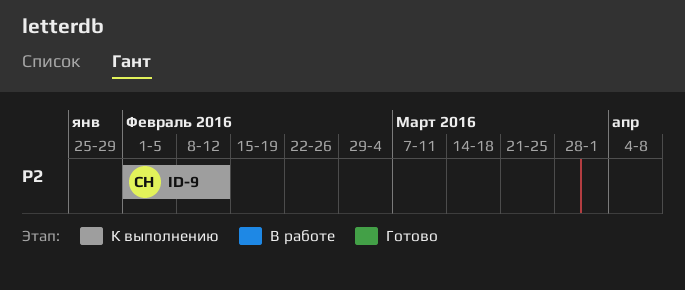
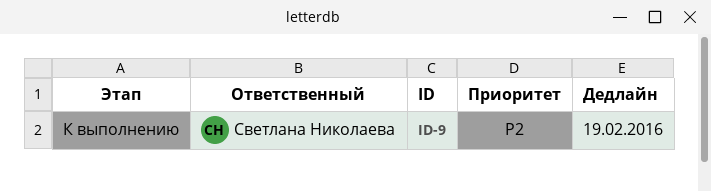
ID-9, due: Feb 12 -> Feb 19

